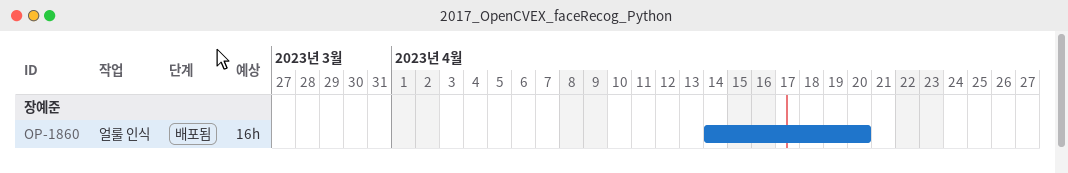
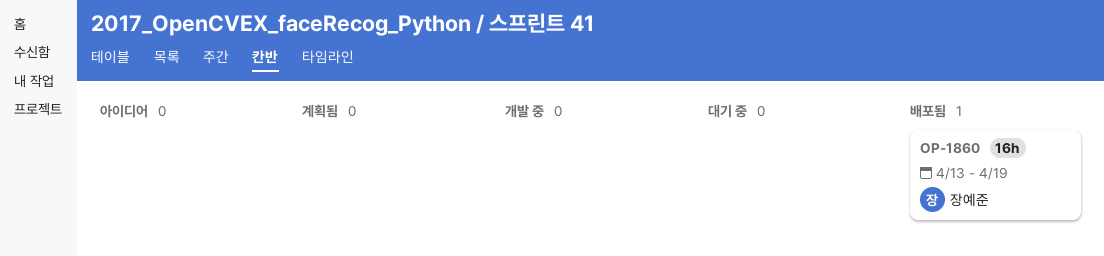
OP-1860, start: Apr 14 -> Apr 13
OP-1860, due: Apr 20 -> Apr 19

